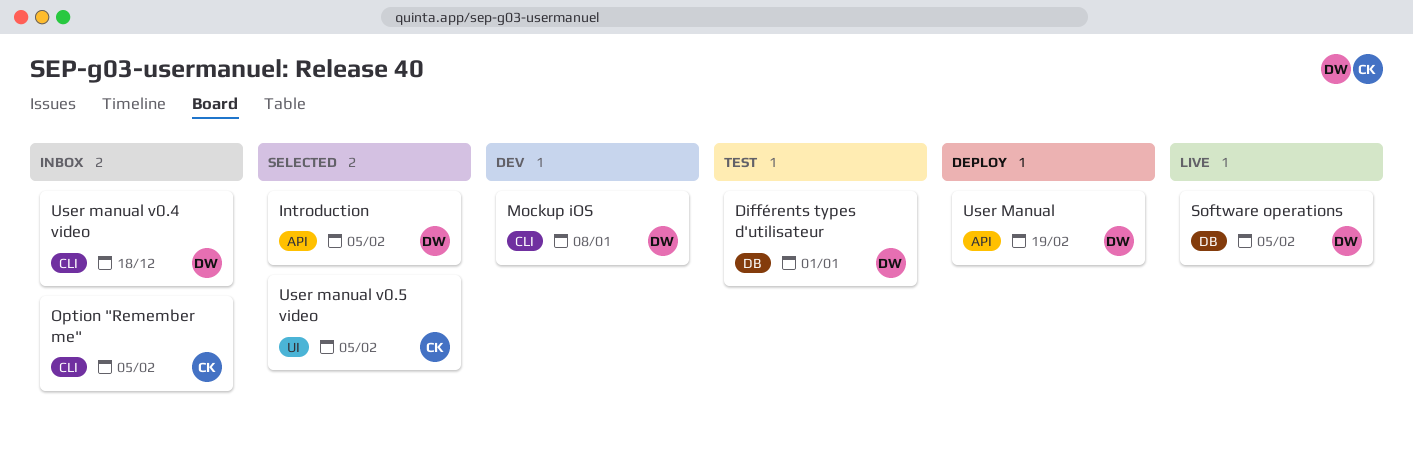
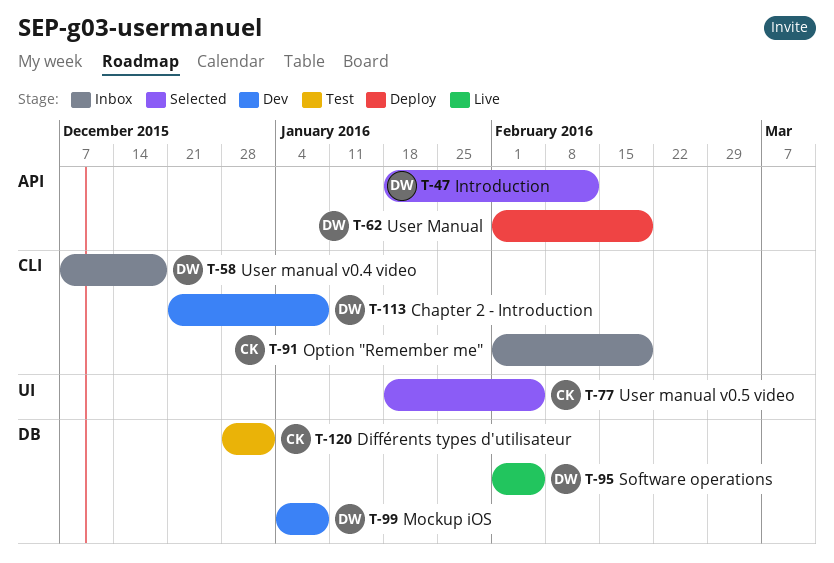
Chapter 2 - Introduction: none -> present
Différents types d'utilisateur, owner: DW -> CK
Introduction, due: Feb 5 -> Feb 12
Mockup iOS, label: CLI -> DB
Option "Remember me", due: Feb 5 -> Feb 19

